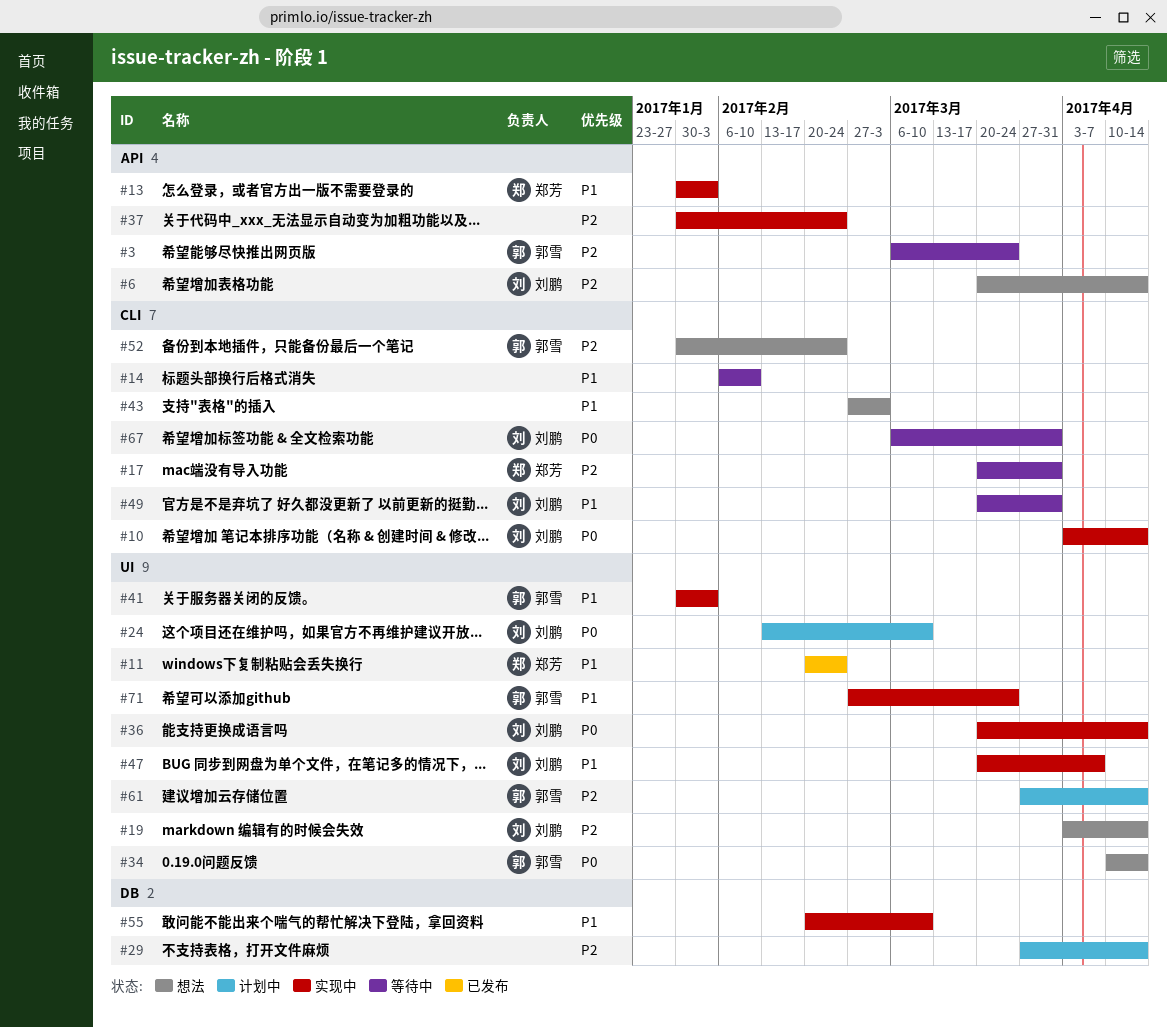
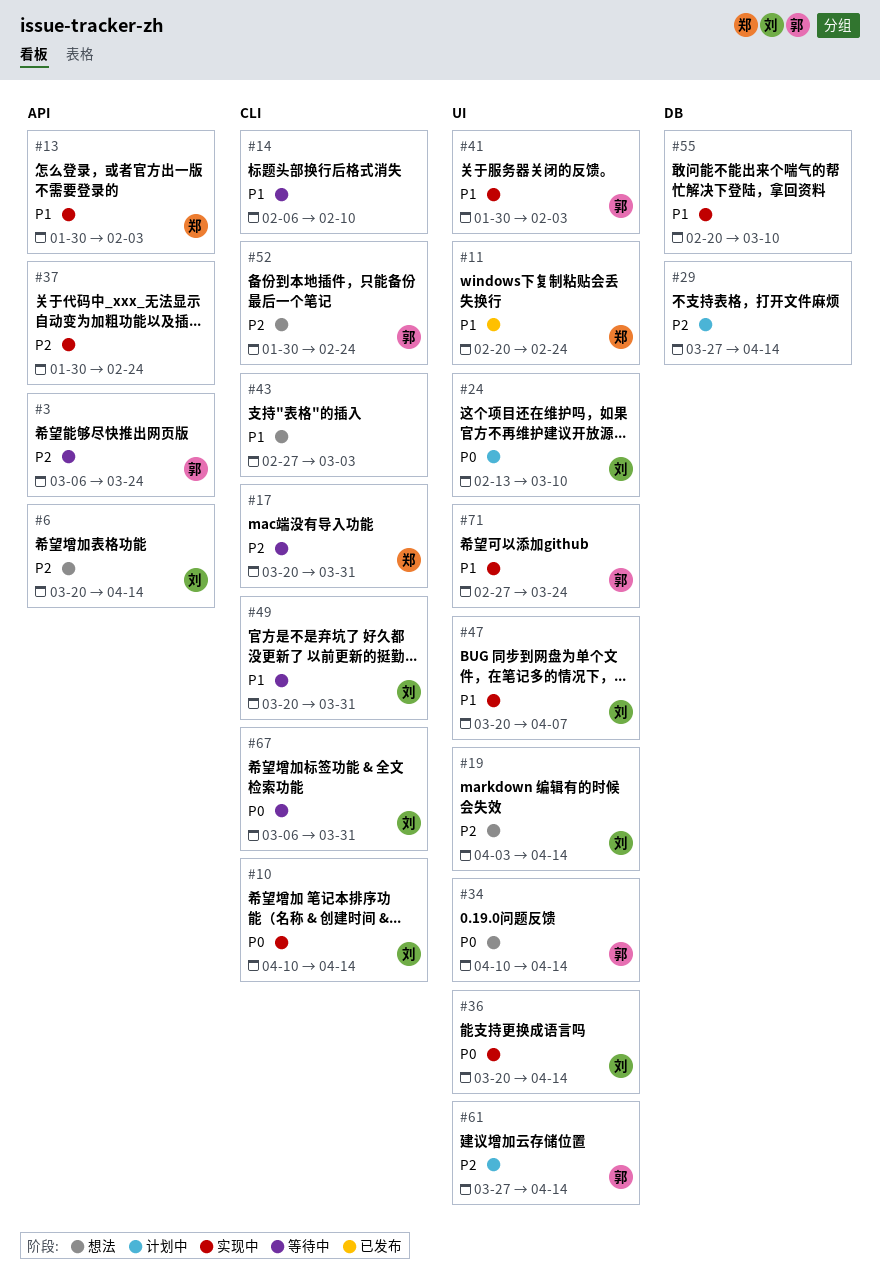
#10, start: Apr 3 -> Apr 10

